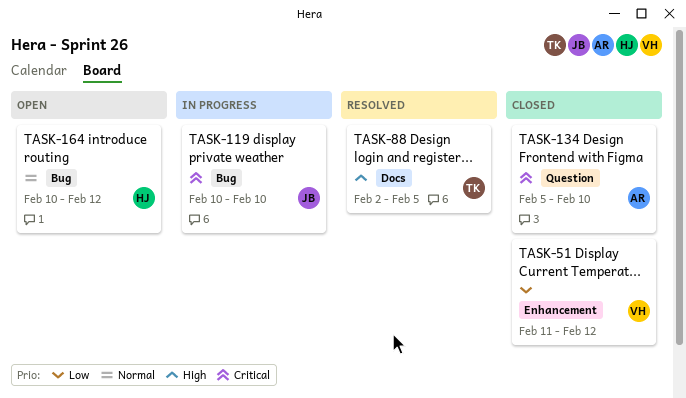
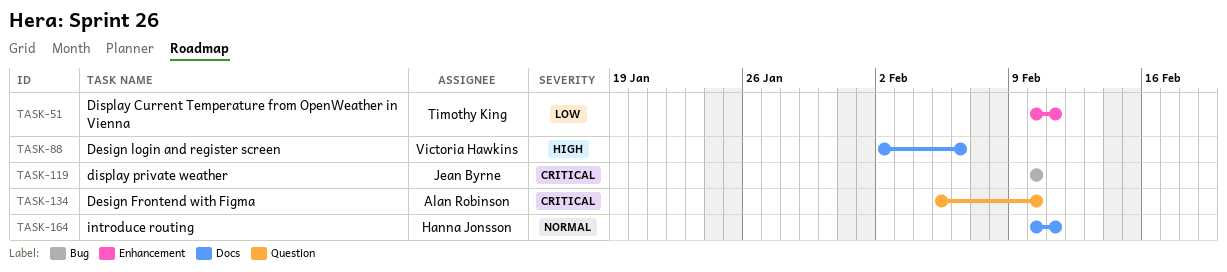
TASK-51, owner: Victoria Hawkins -> Timothy King
TASK-51, start: Feb 11 -> Feb 10
TASK-51, due: Feb 12 -> Feb 11
TASK-88, owner: Timothy King -> Victoria Hawkins
TASK-88, due: Feb 5 -> Feb 6
TASK-164, label: Bug -> Docs
TASK-164, due: Feb 12 -> Feb 11

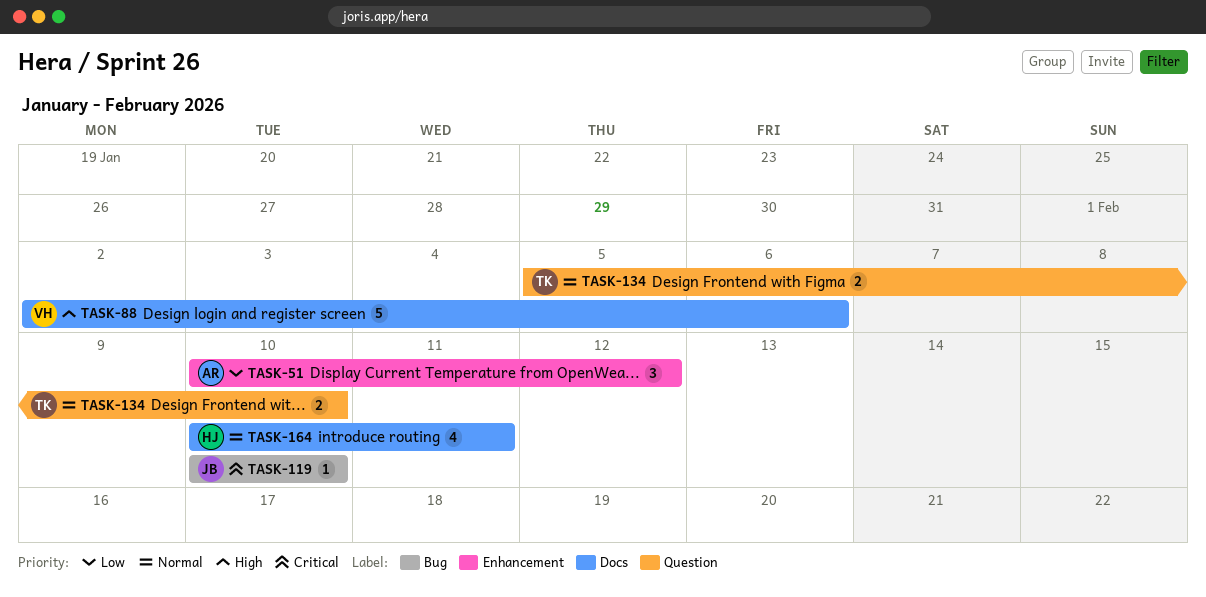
TASK-51, owner: Timothy King -> Alan Robinson
TASK-51, due: Feb 11 -> Feb 12
TASK-134, owner: Alan Robinson -> Timothy King
TASK-134, priority: Critical -> Normal

